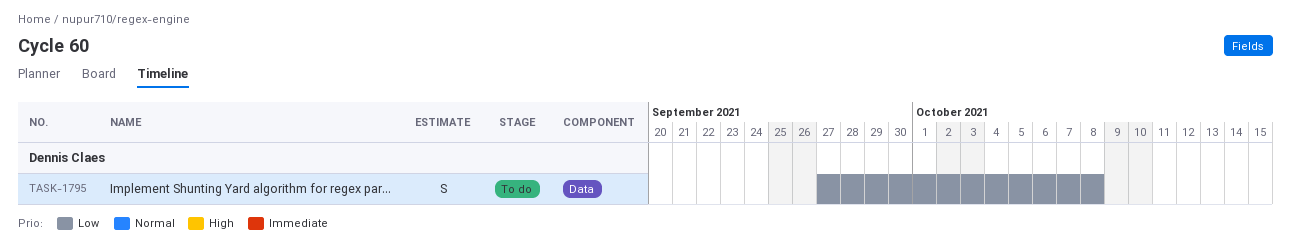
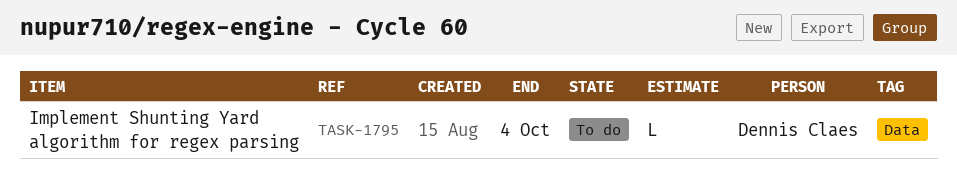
TASK-1795, estimate: S -> L
TASK-1795, due: Oct 8 -> Oct 4

